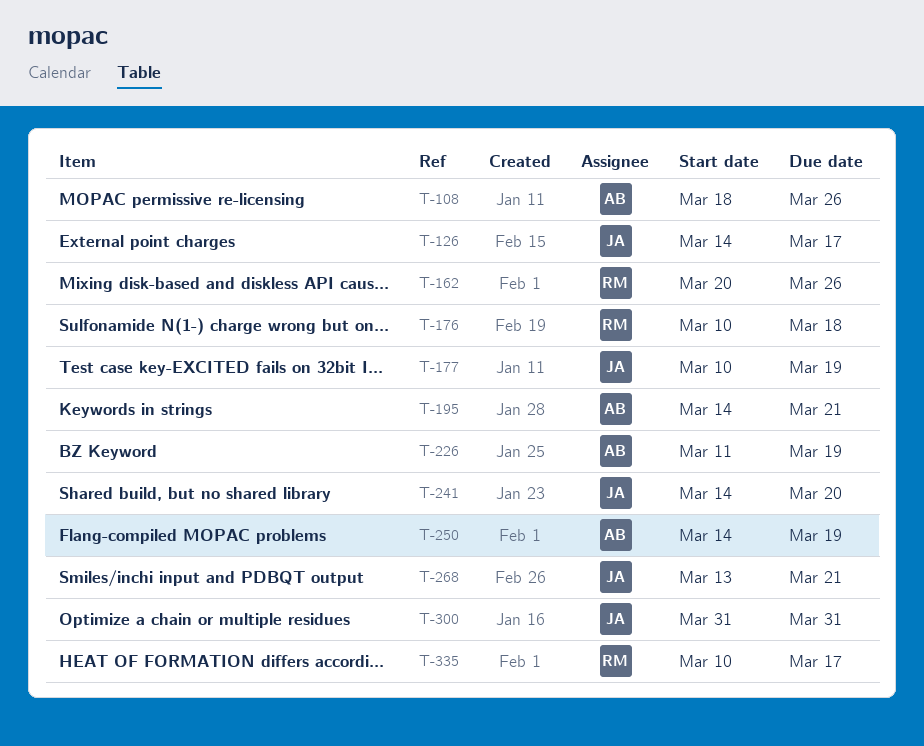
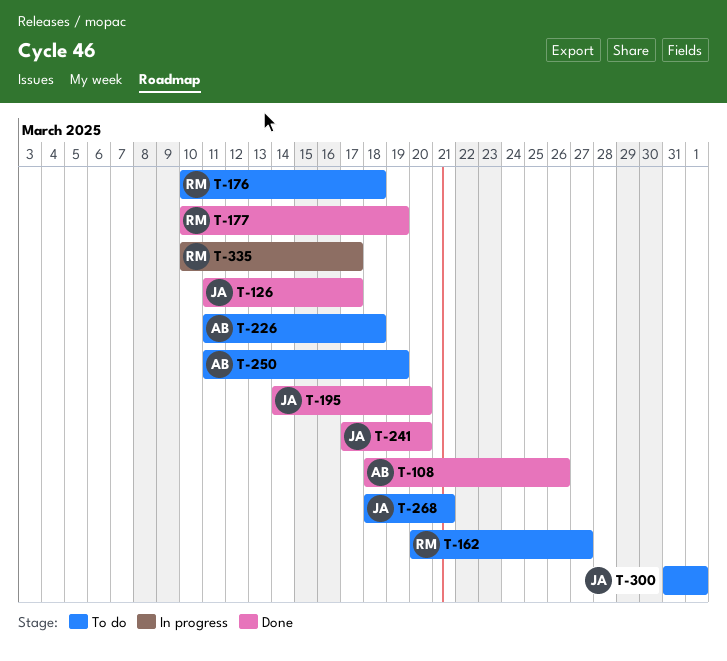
T-126, start: Mar 14 -> Mar 11
T-162, due: Mar 26 -> Mar 27
T-177, owner: JA -> RM
T-195, owner: AB -> JA
T-195, due: Mar 21 -> Mar 20
T-226, due: Mar 19 -> Mar 18
T-241, start: Mar 14 -> Mar 17
T-250, start: Mar 14 -> Mar 11
T-268, start: Mar 13 -> Mar 18
T-300, due: Mar 31 -> Apr 1

